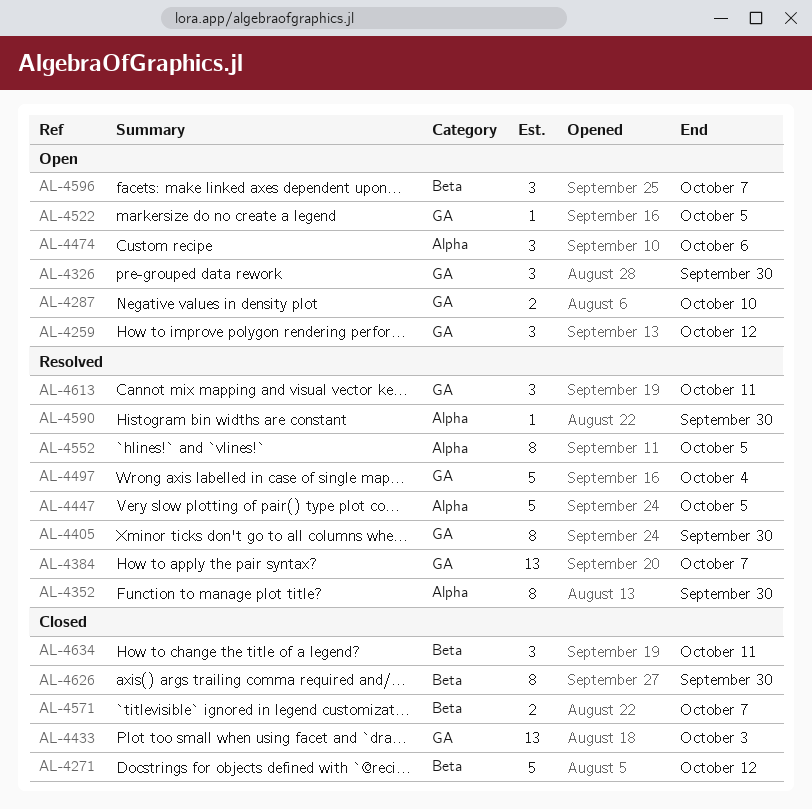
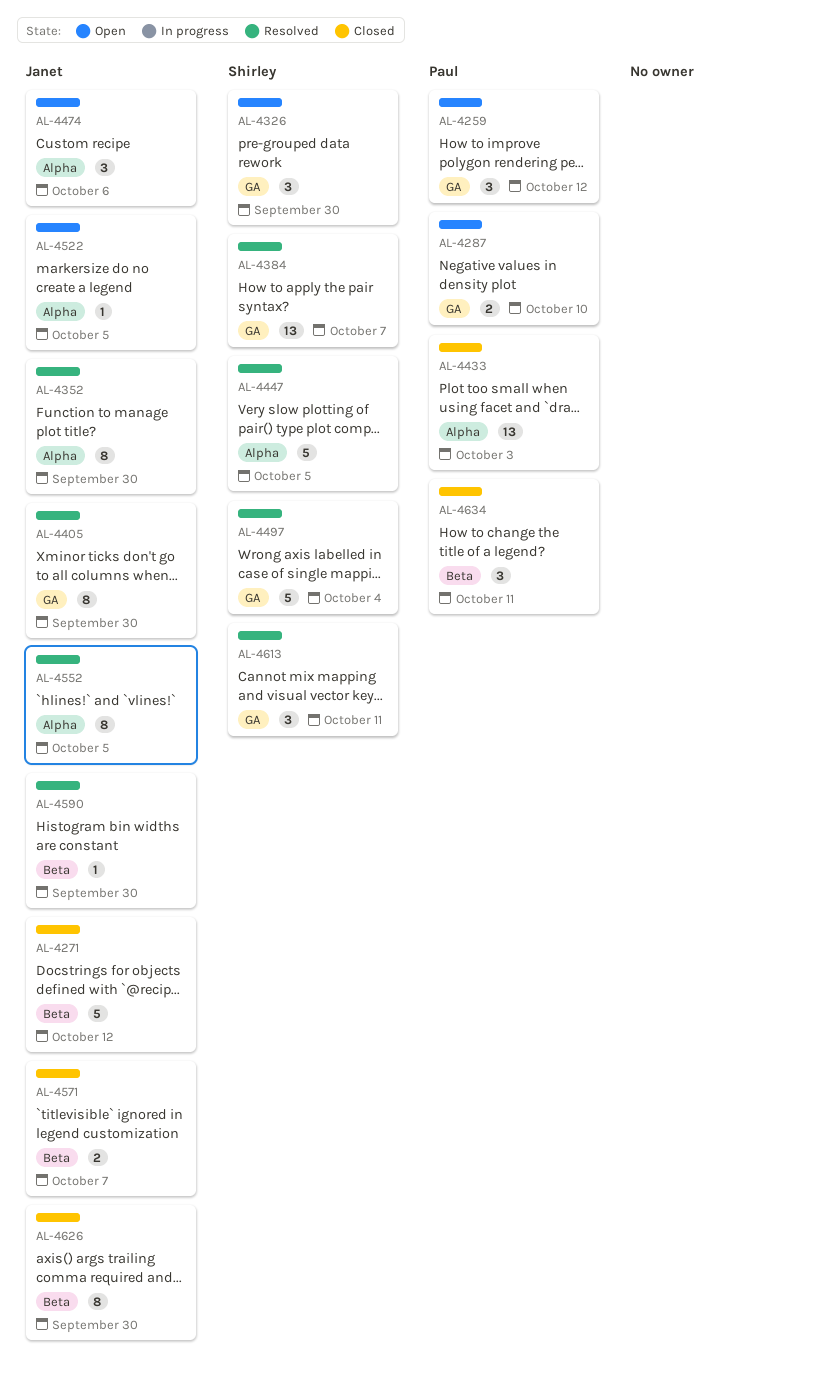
AL-4433, label: GA -> Alpha
AL-4522, label: GA -> Alpha
AL-4590, label: Alpha -> Beta
AL-4596: present -> none

